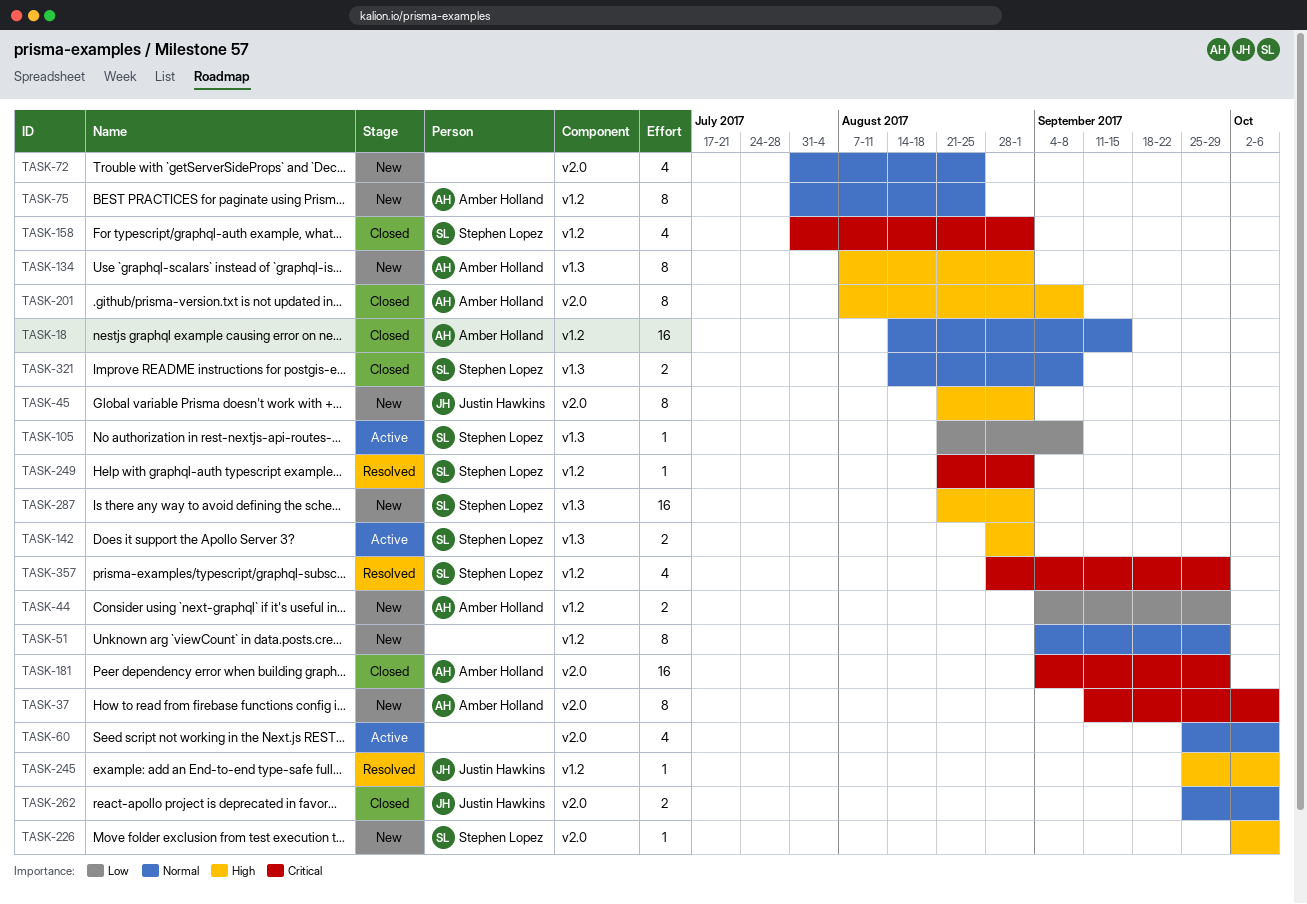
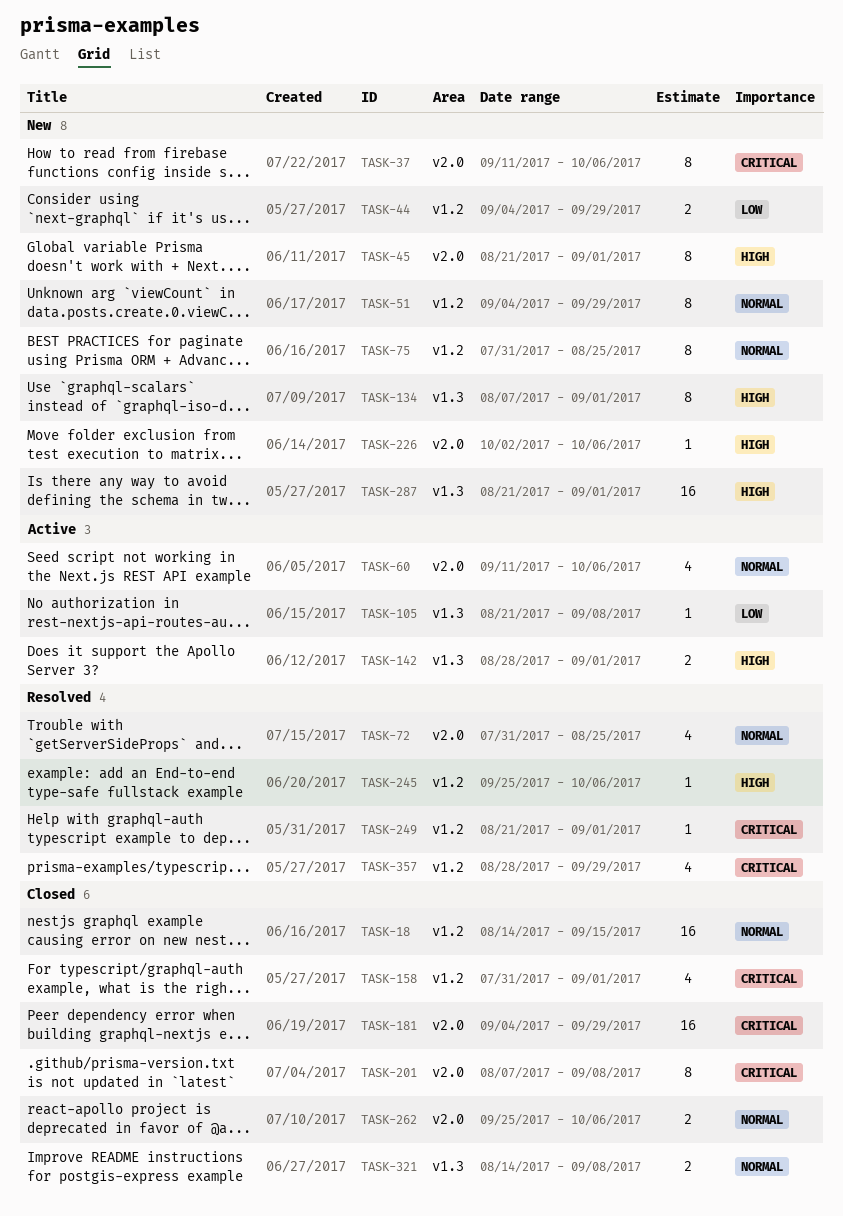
TASK-60, start: Sep 25 -> Sep 11
TASK-72, status: New -> Resolved
TASK-201, priority: High -> Critical

